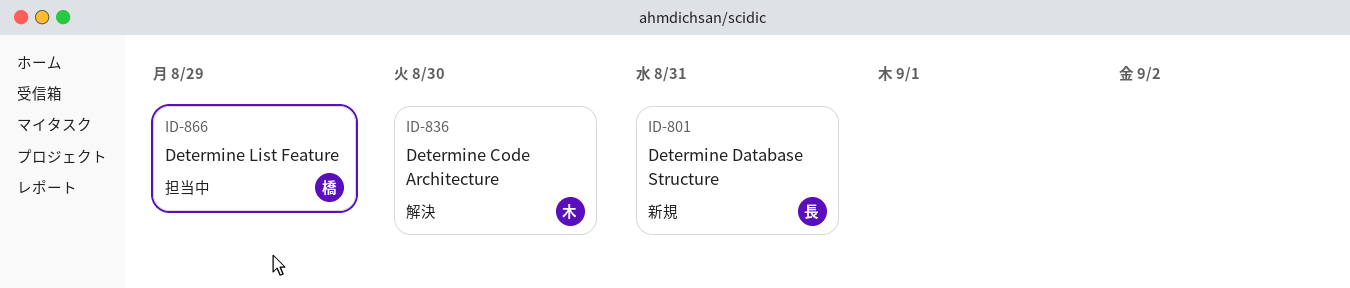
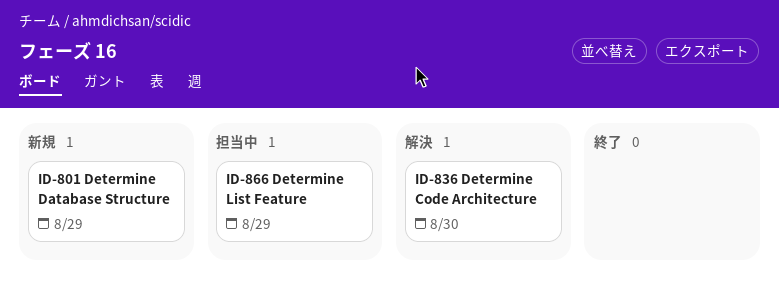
ID-801, due: Aug 31 -> Aug 29

